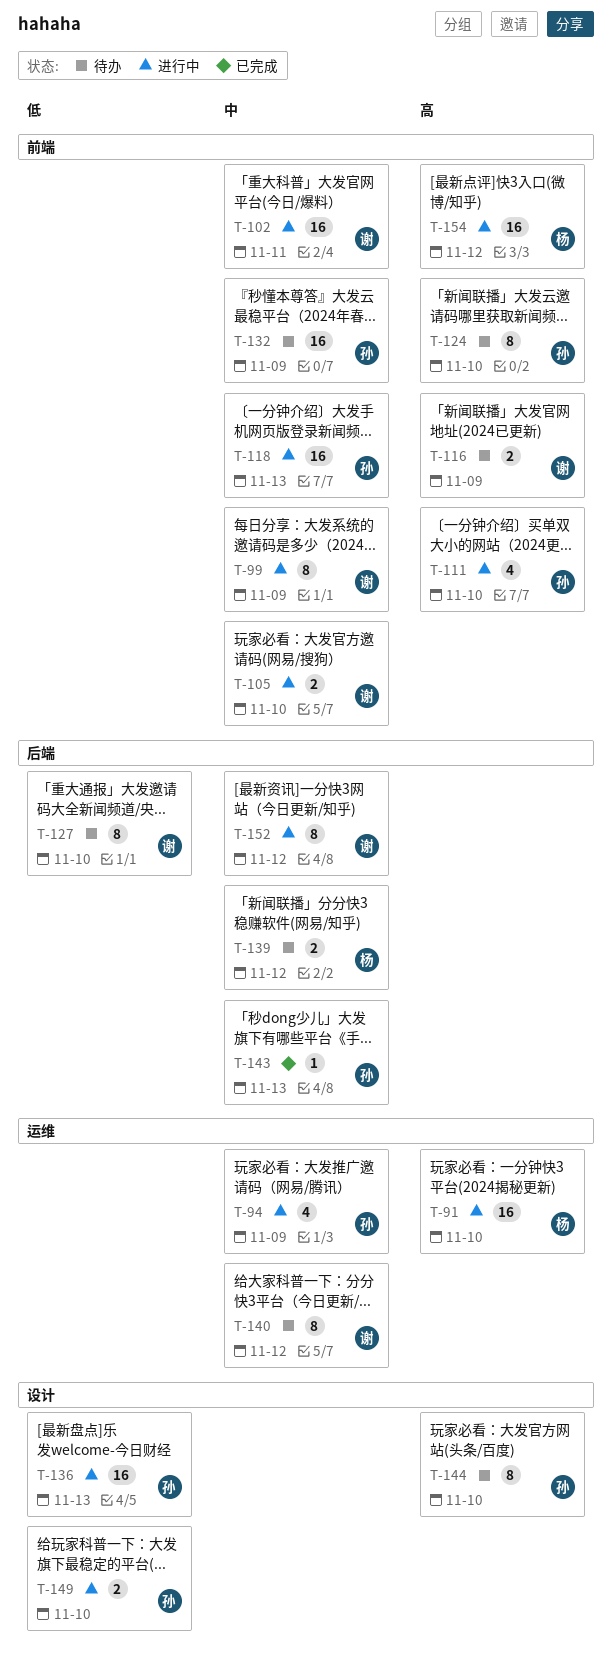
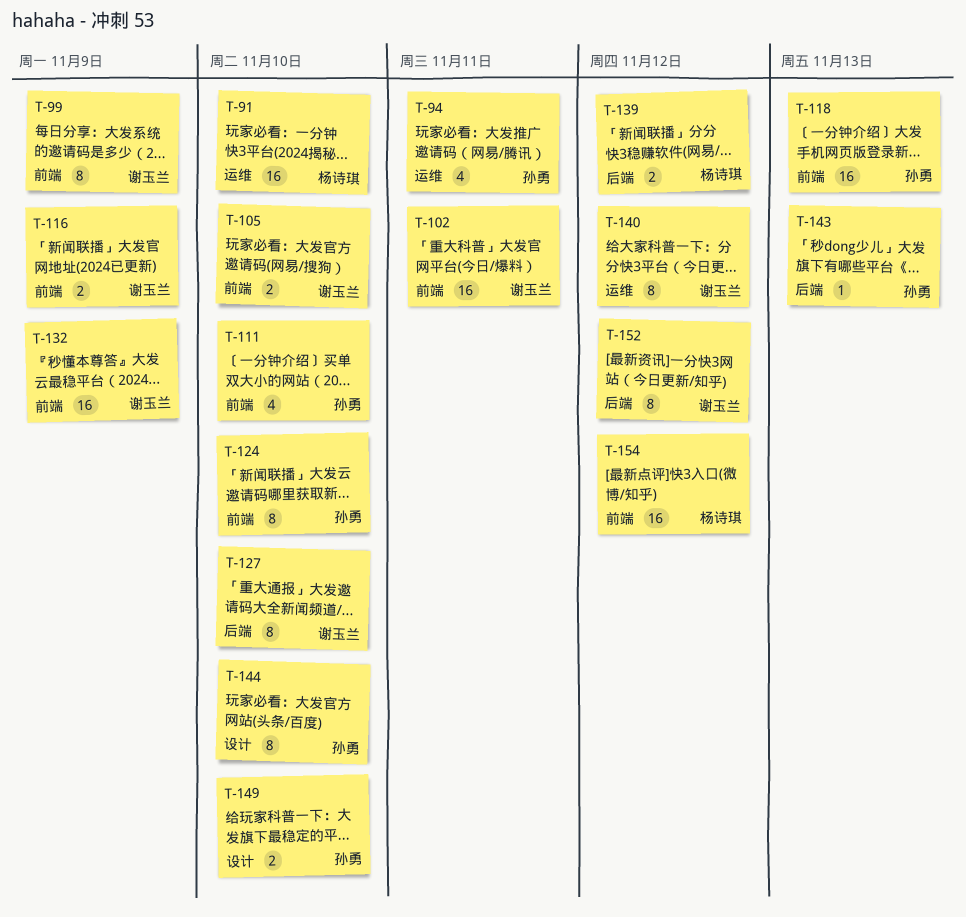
T-94, due: Nov 9 -> Nov 11
T-132, owner: 孙勇 -> 谢玉兰
T-136: present -> none

